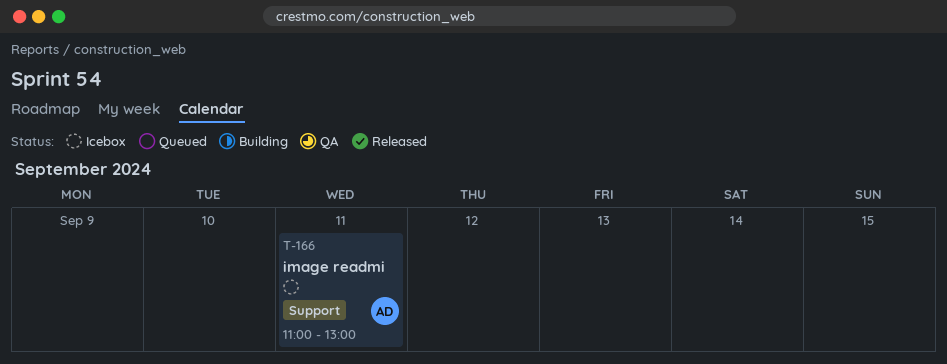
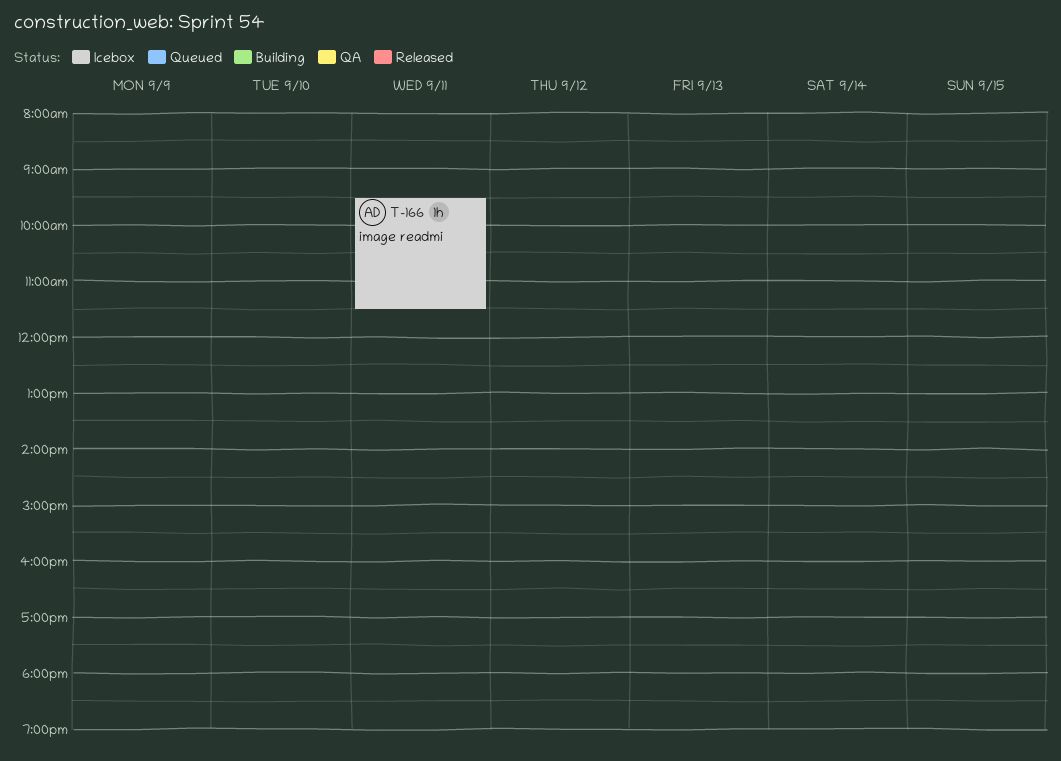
T-166, begins: 11:00 -> 09:30
T-166, ends: 13:00 -> 11:30

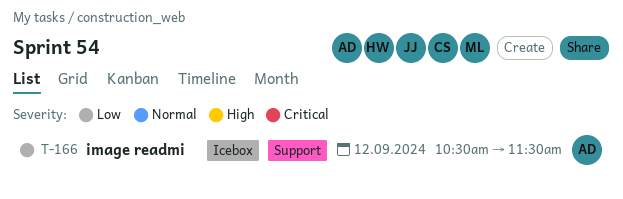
T-166, day: Sep 11 -> Sep 12
T-166, begins: 09:30 -> 10:30

